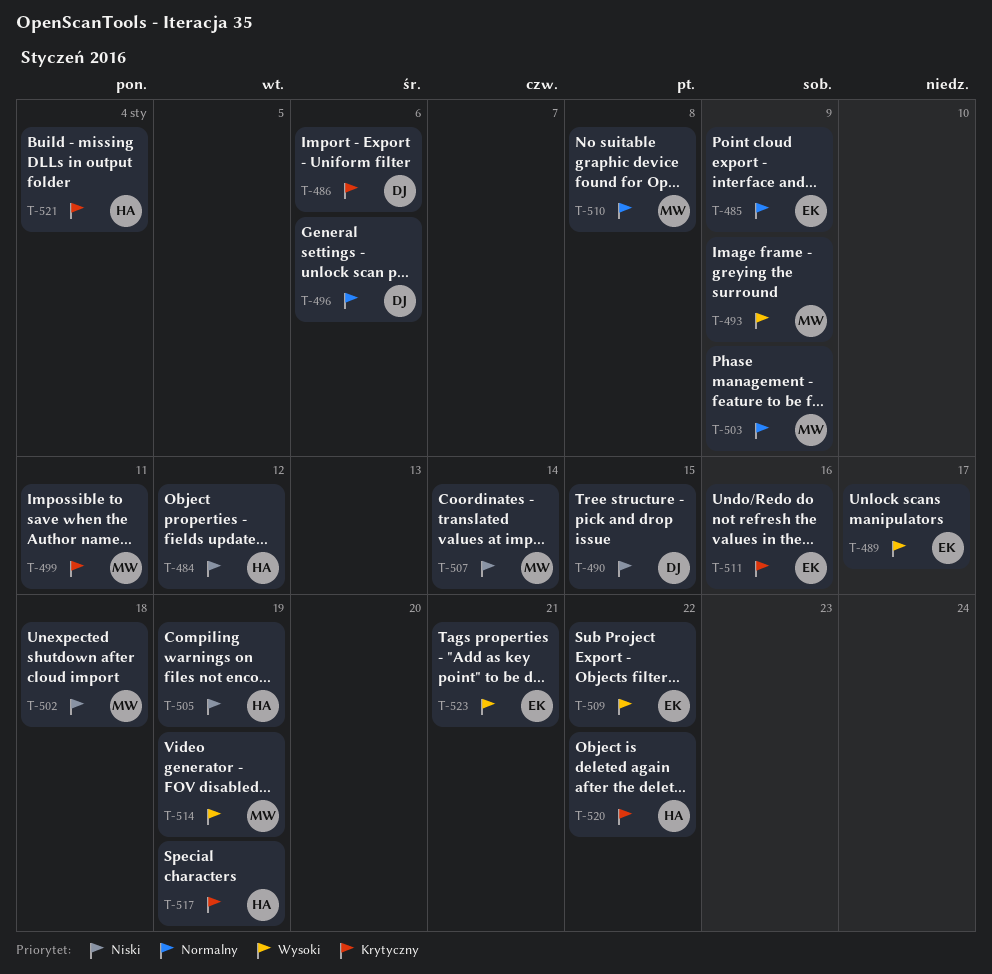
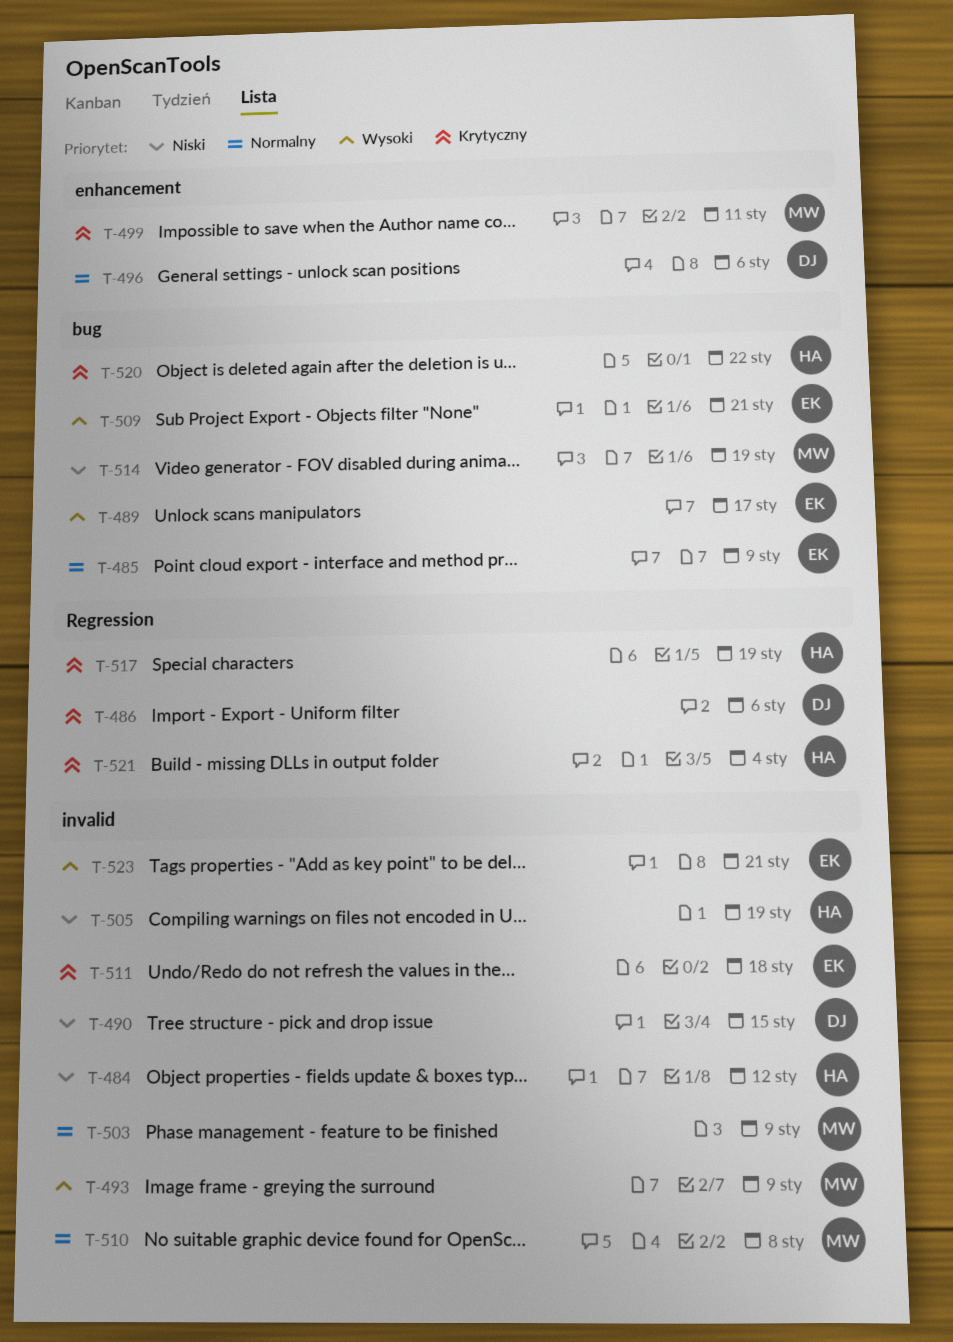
T-502: present -> none
T-507: present -> none
T-509, due: Jan 22 -> Jan 21
T-511, due: Jan 16 -> Jan 18
T-514, priority: Wysoki -> Niski

